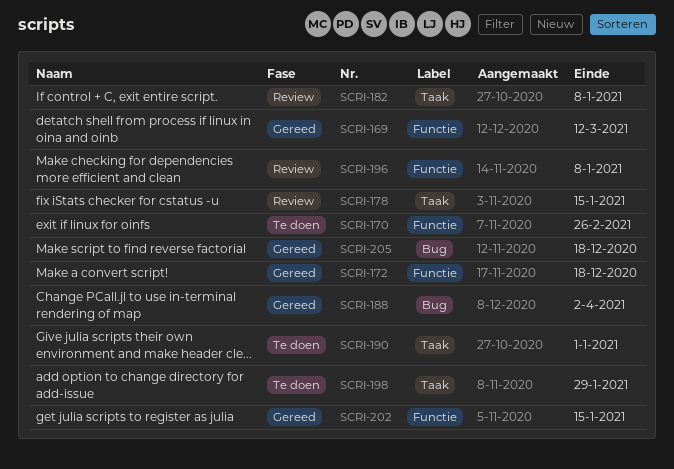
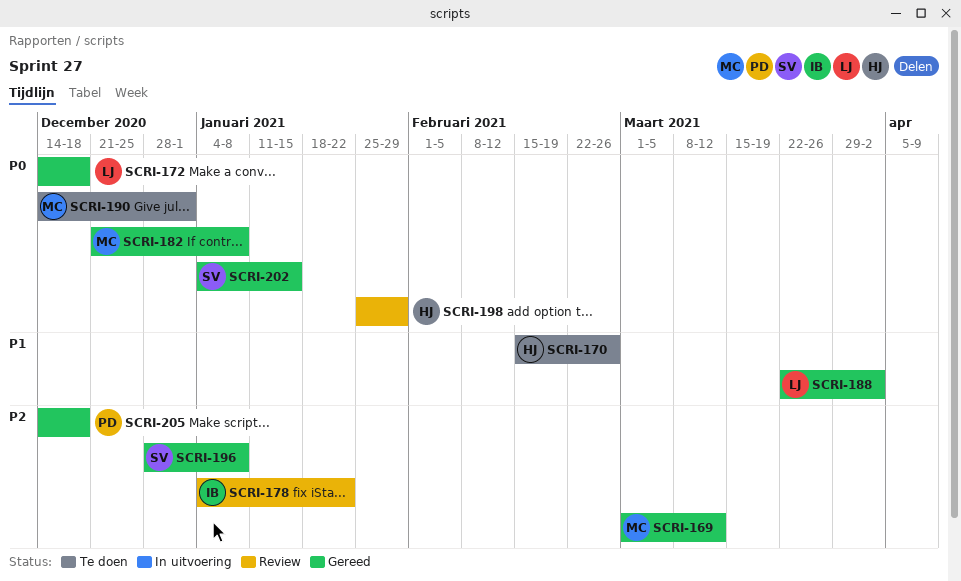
SCRI-178, due: Jan 15 -> Jan 22
SCRI-182, status: Review -> Gereed
SCRI-196, status: Review -> Gereed
SCRI-198, status: Te doen -> Review

